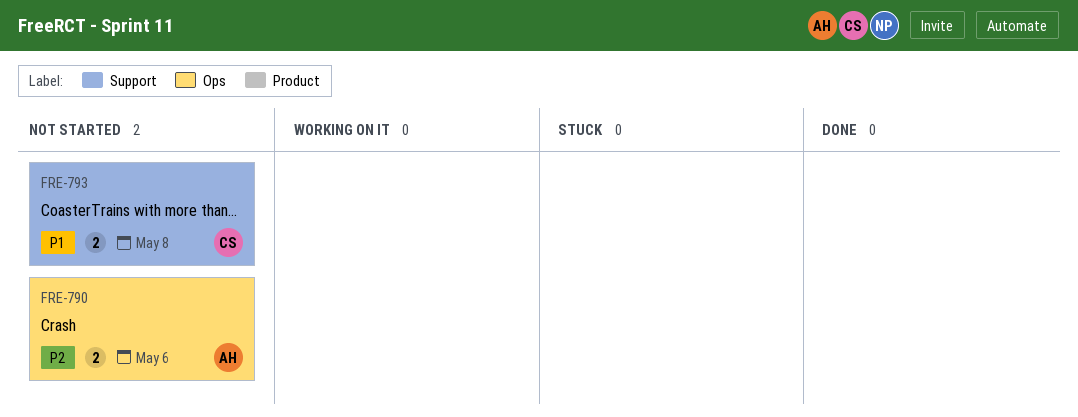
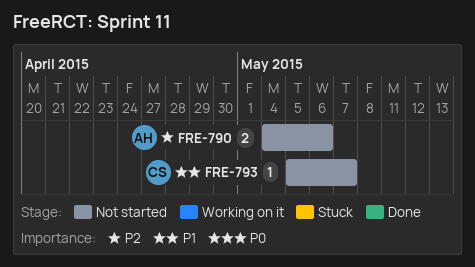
FRE-793, estimate: 2 -> 1
FRE-793, due: May 8 -> May 7

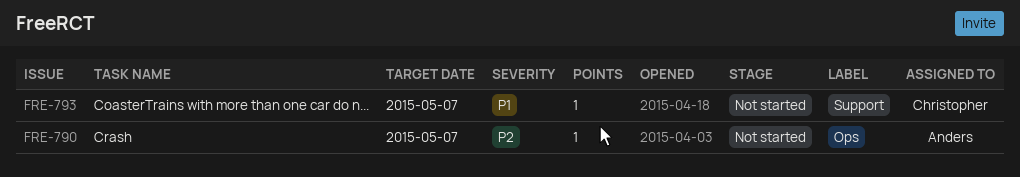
FRE-790, estimate: 2 -> 1
FRE-790, due: May 6 -> May 7

